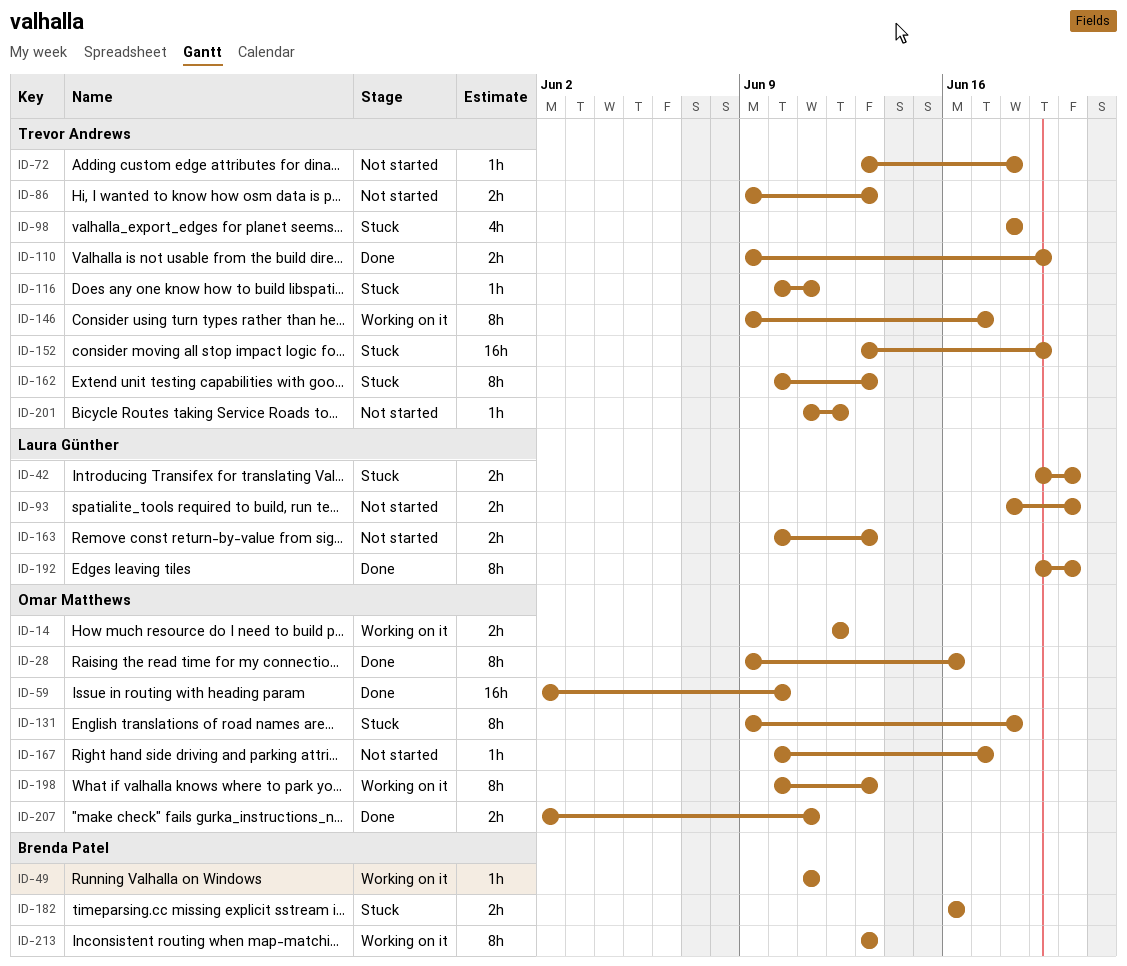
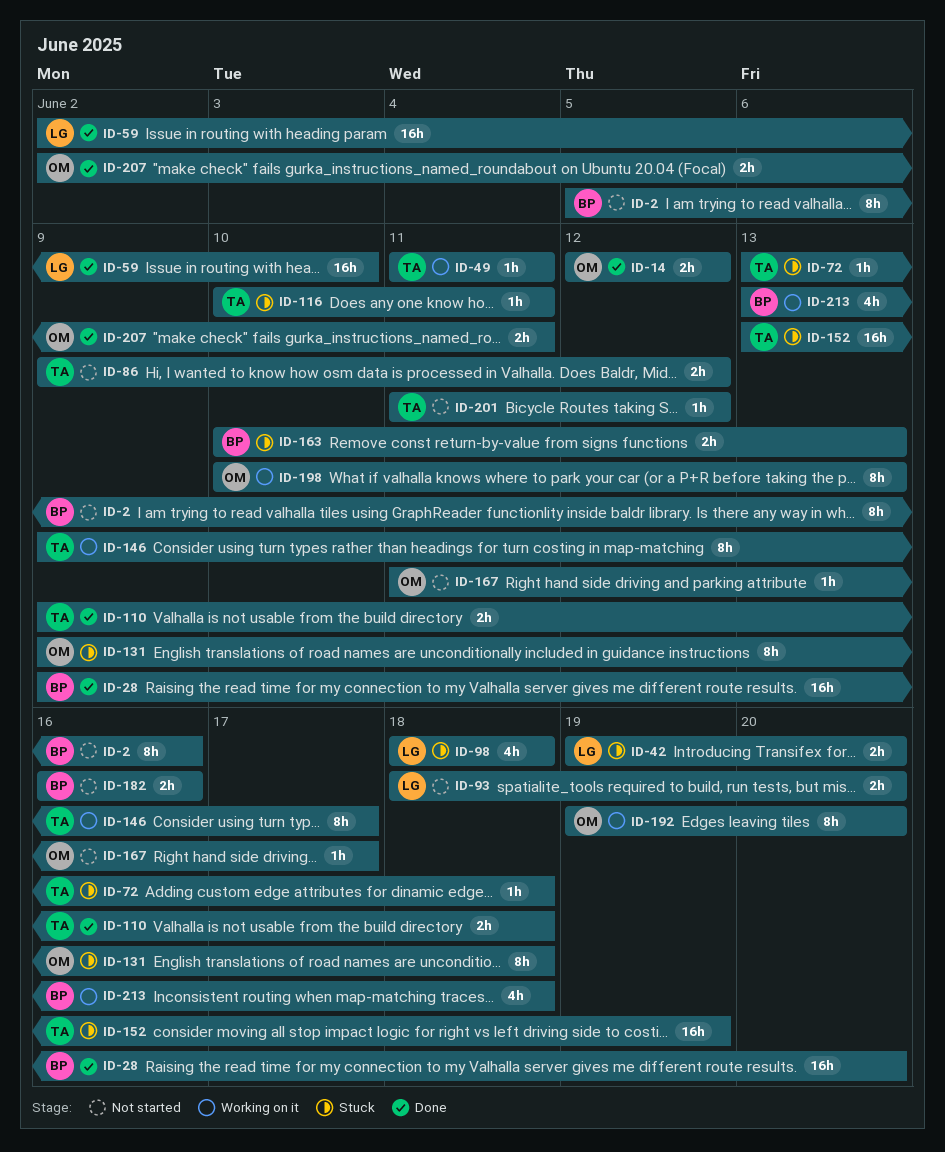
ID-2: none -> present
ID-14, status: Working on it -> Done
ID-28, owner: Omar Matthews -> Brenda Patel
ID-28, estimate: 8h -> 16h
ID-28, due: Jun 16 -> Jun 20
ID-49, owner: Brenda Patel -> Trevor Andrews
ID-59, owner: Omar Matthews -> Laura Günther
ID-72, status: Not started -> Stuck
ID-86, due: Jun 13 -> Jun 12
ID-98, owner: Trevor Andrews -> Laura Günther
ID-110, due: Jun 19 -> Jun 18
ID-162: present -> none
ID-163, status: Not started -> Stuck
ID-163, owner: Laura Günther -> Brenda Patel
ID-167, start: Jun 10 -> Jun 11
ID-182, status: Stuck -> Not started
ID-192, status: Done -> Working on it
ID-192, owner: Laura Günther -> Omar Matthews
ID-213, estimate: 8h -> 4h
ID-213, due: Jun 13 -> Jun 18

